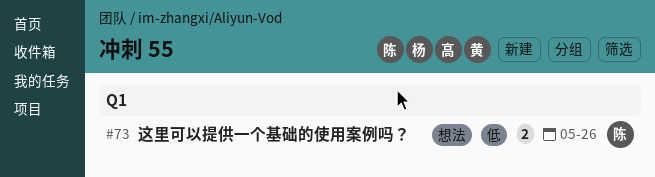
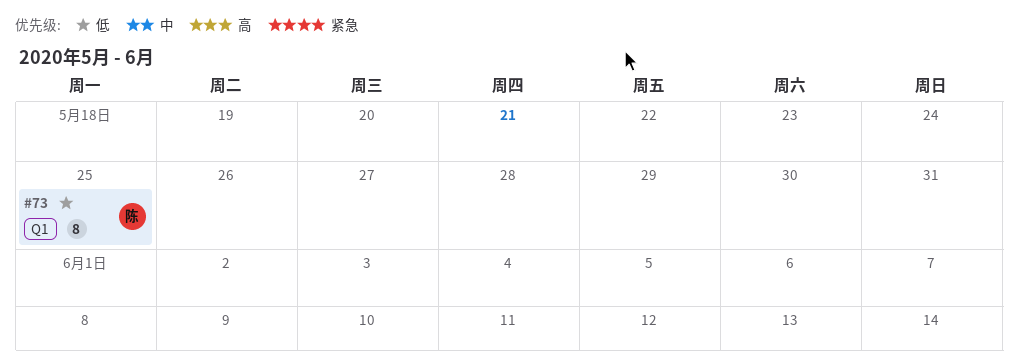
#73, estimate: 2 -> 8
#73, due: May 26 -> May 25

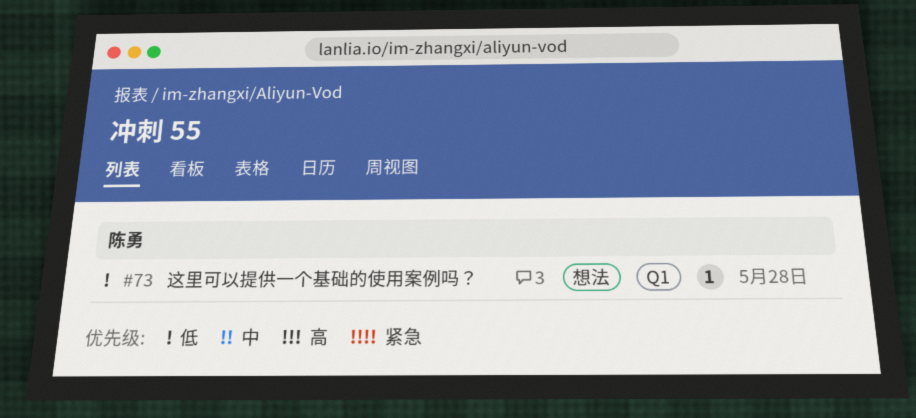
#73, estimate: 8 -> 1
#73, due: May 25 -> May 28

